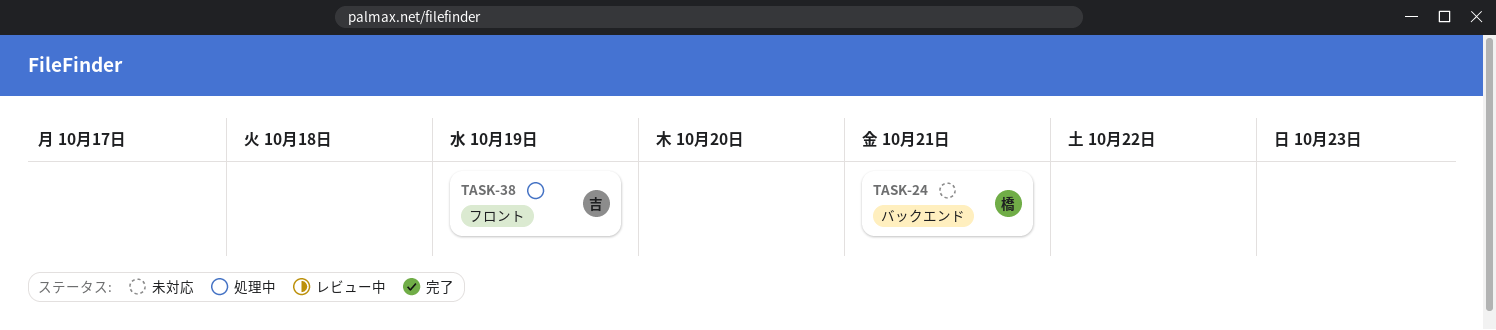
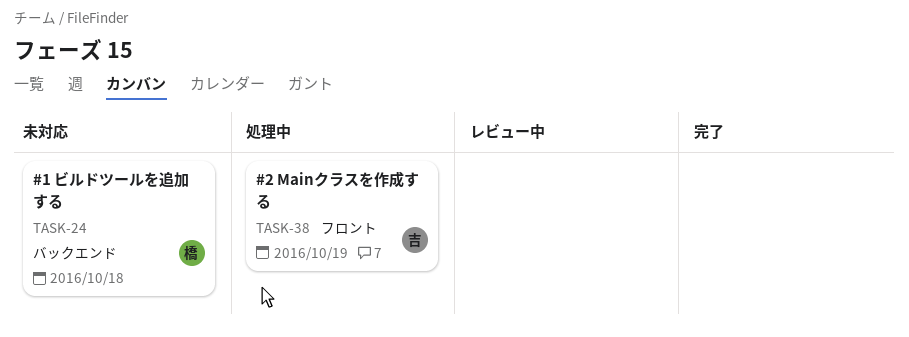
TASK-24, due: Oct 21 -> Oct 18

